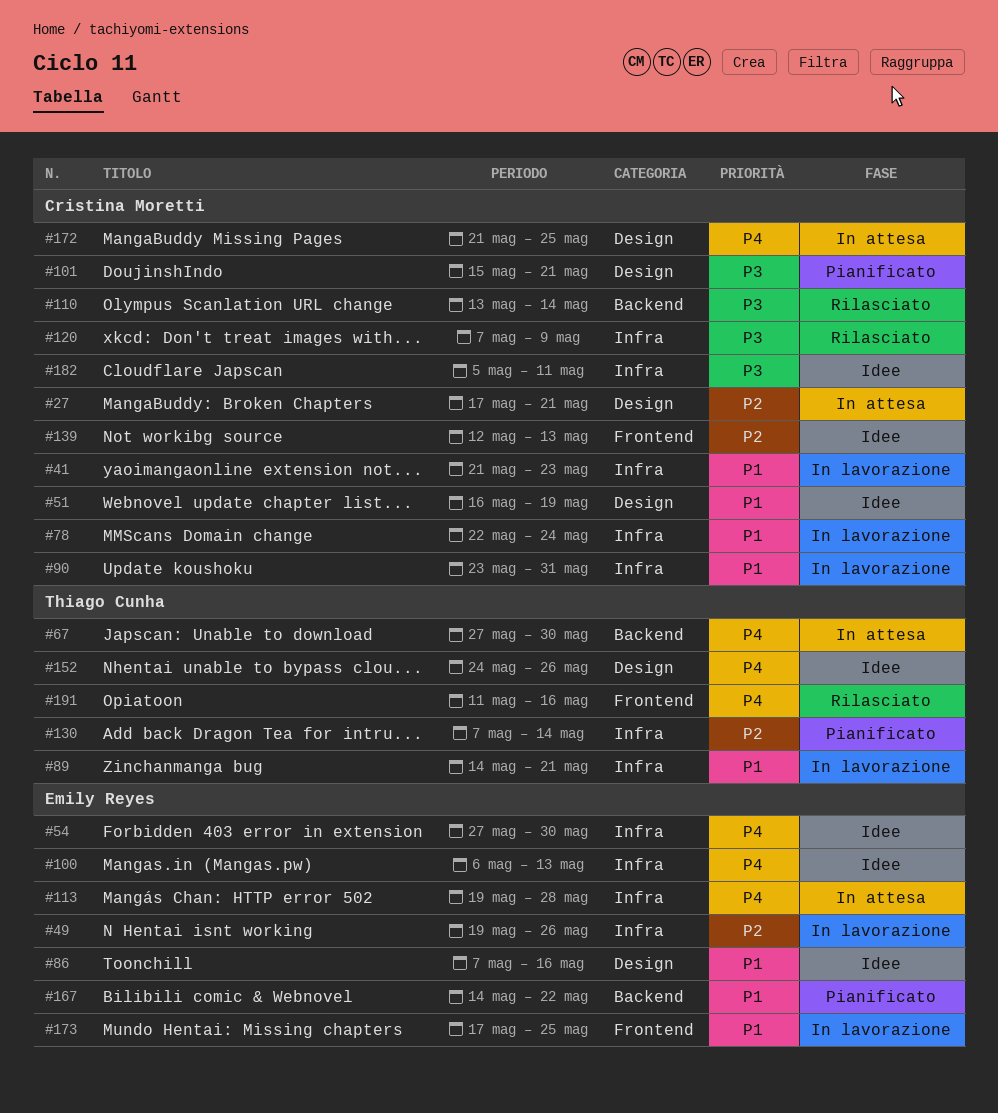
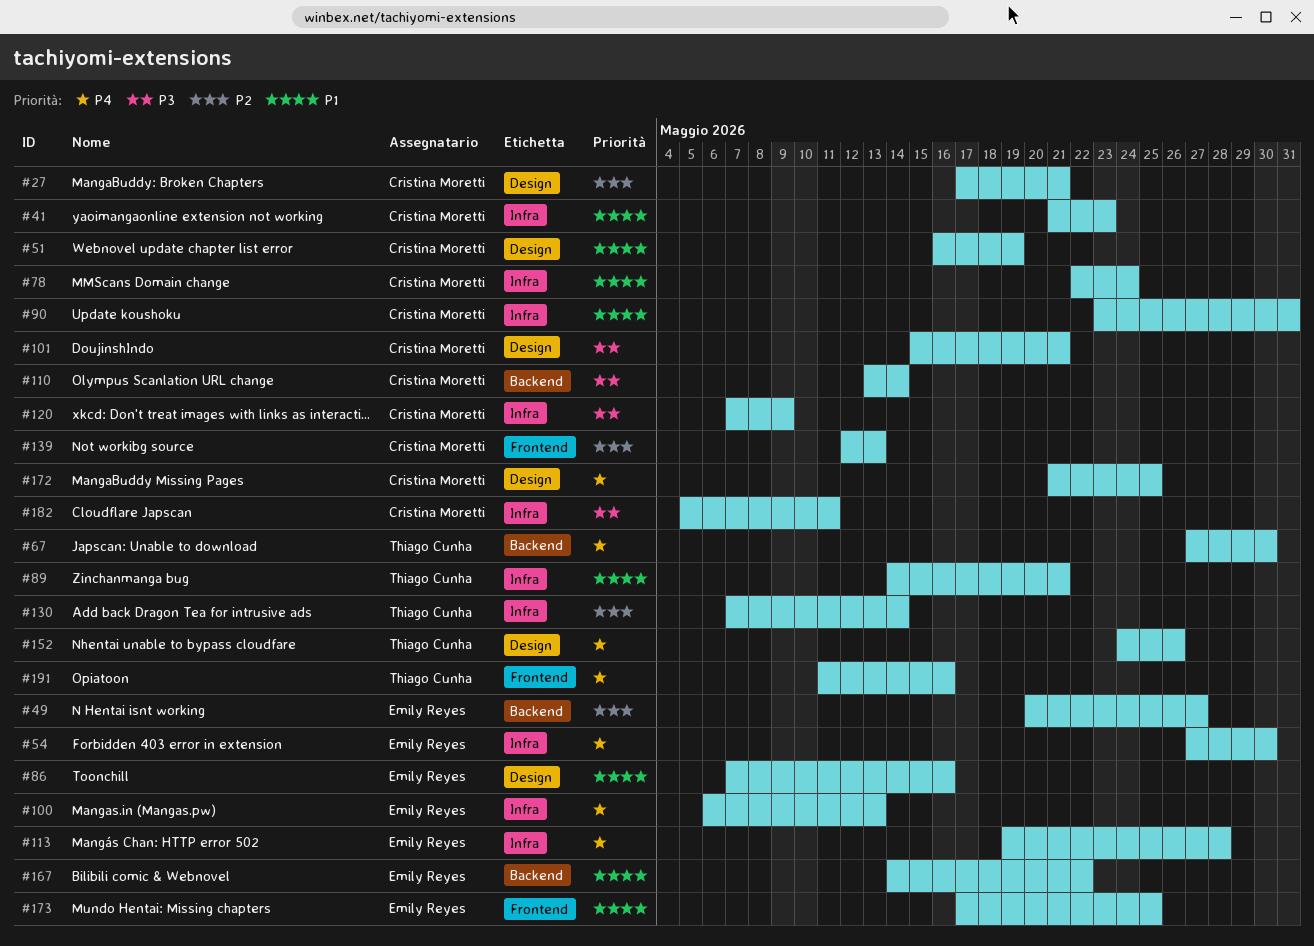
#49, label: Infra -> Backend
#49, start: May 19 -> May 20
#49, due: May 26 -> May 27

